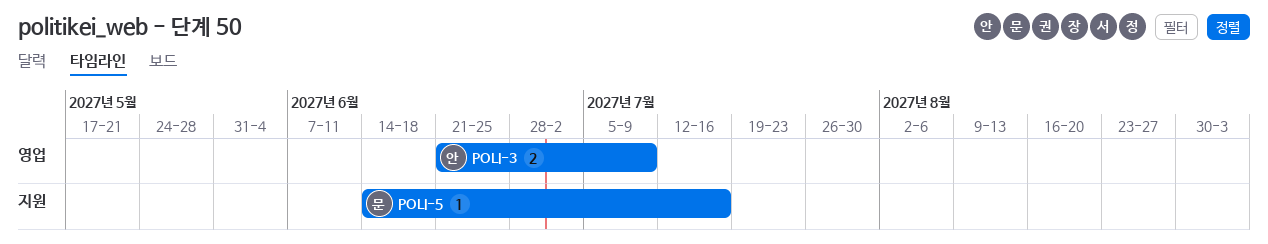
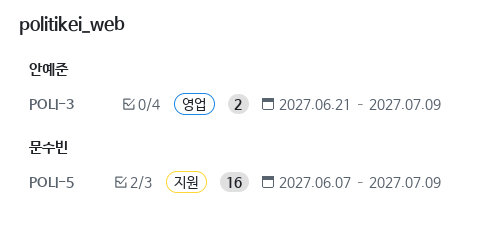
POLI-5, estimate: 1 -> 16
POLI-5, start: Jun 14 -> Jun 7
POLI-5, due: Jul 16 -> Jul 9

